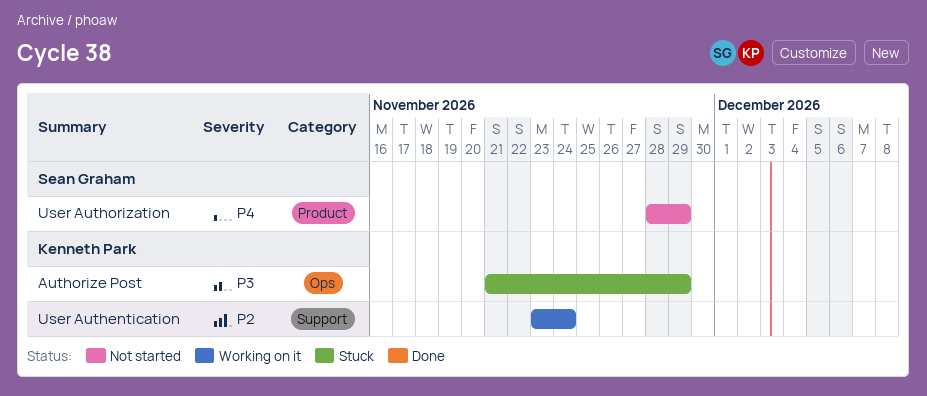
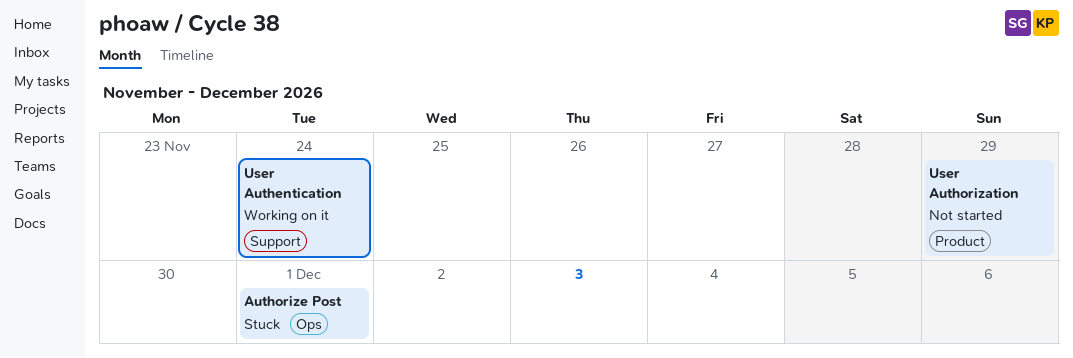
Authorize Post, due: Nov 29 -> Dec 1

